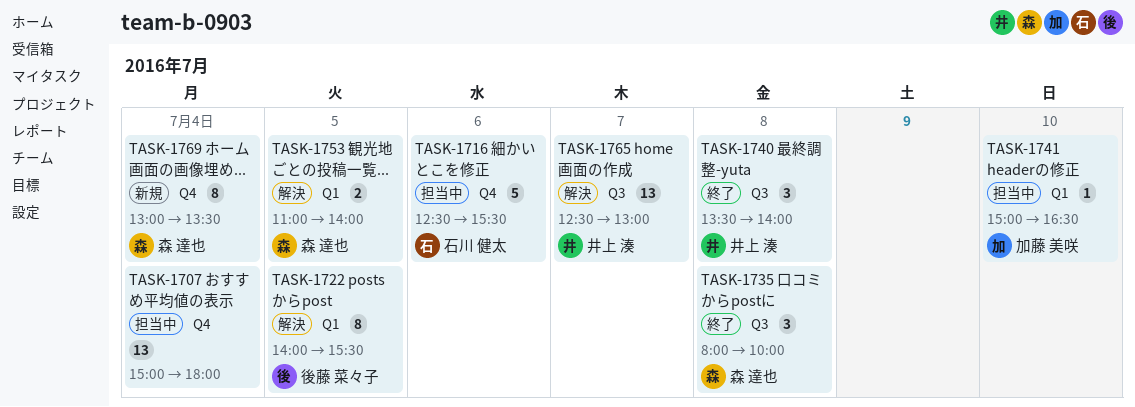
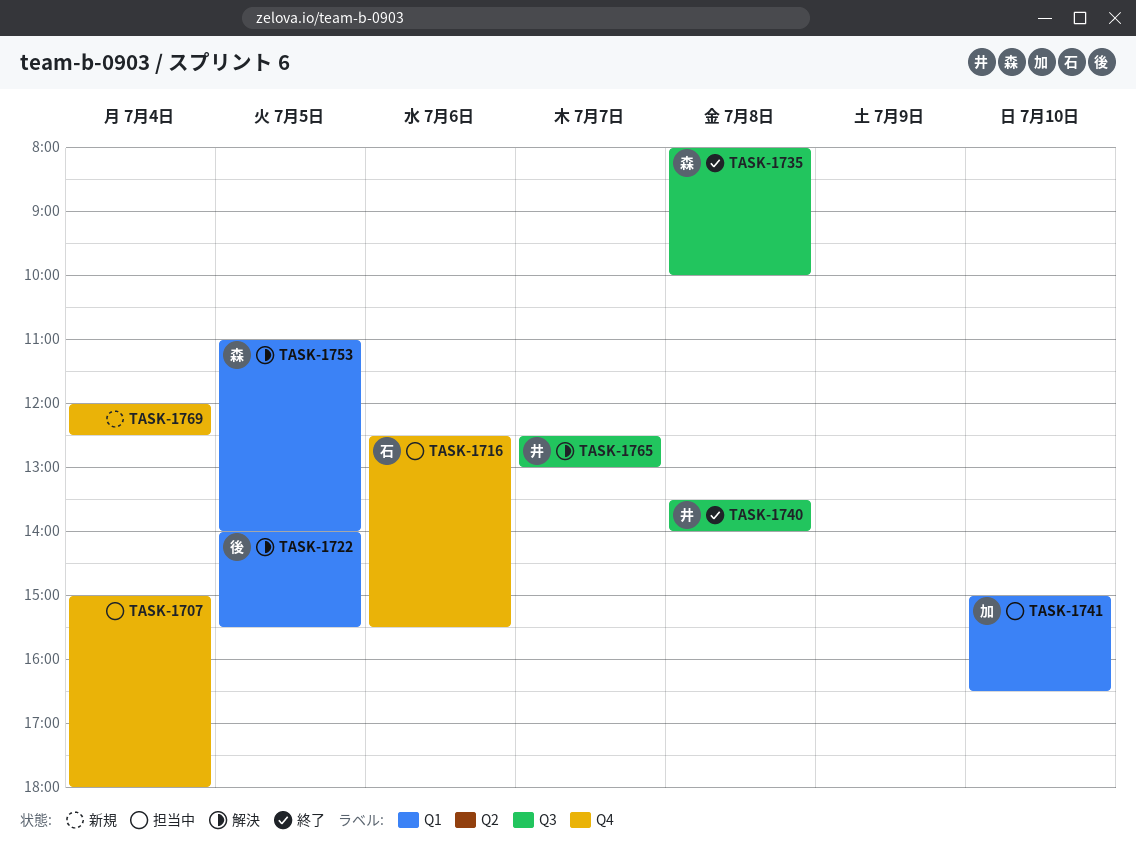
TASK-1769, owner: 森 達也 -> none
TASK-1769, begins: 13:00 -> 12:00
TASK-1769, ends: 13:30 -> 12:30

